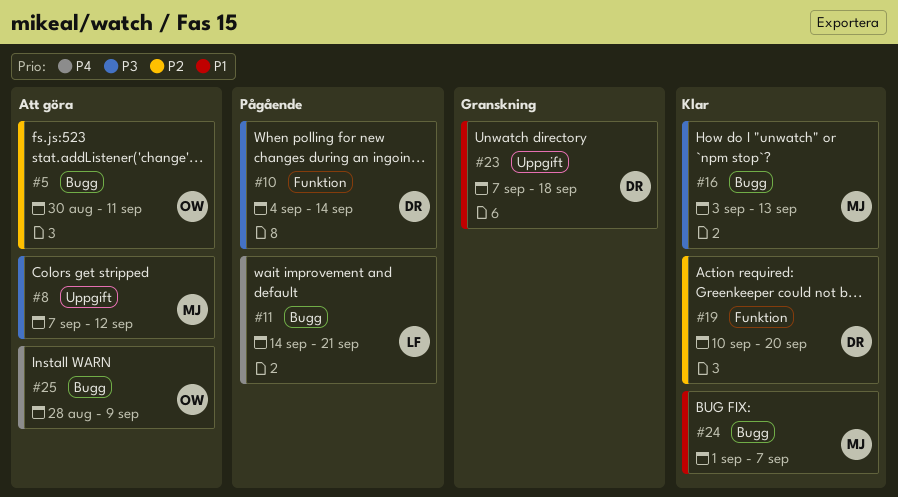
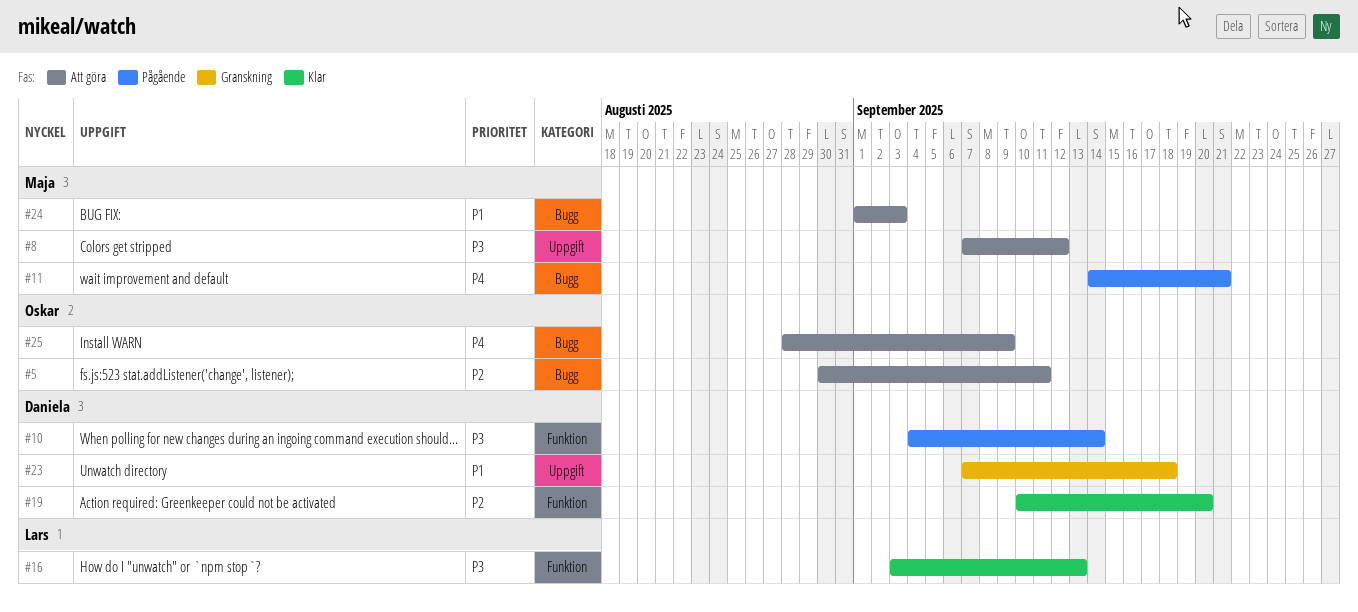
#11, owner: Lars -> Maja
#16, owner: Maja -> Lars
#16, label: Bugg -> Funktion
#24, status: Klar -> Att göra
#24, due: Sep 7 -> Sep 3

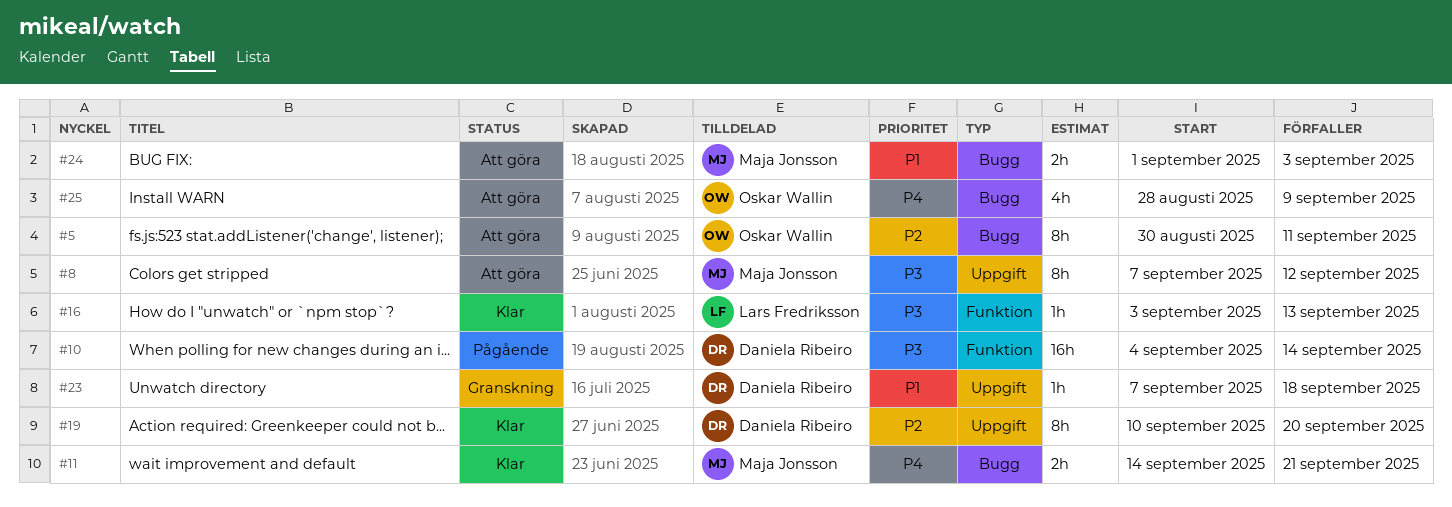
#11, status: Pågående -> Klar
#19, label: Funktion -> Uppgift

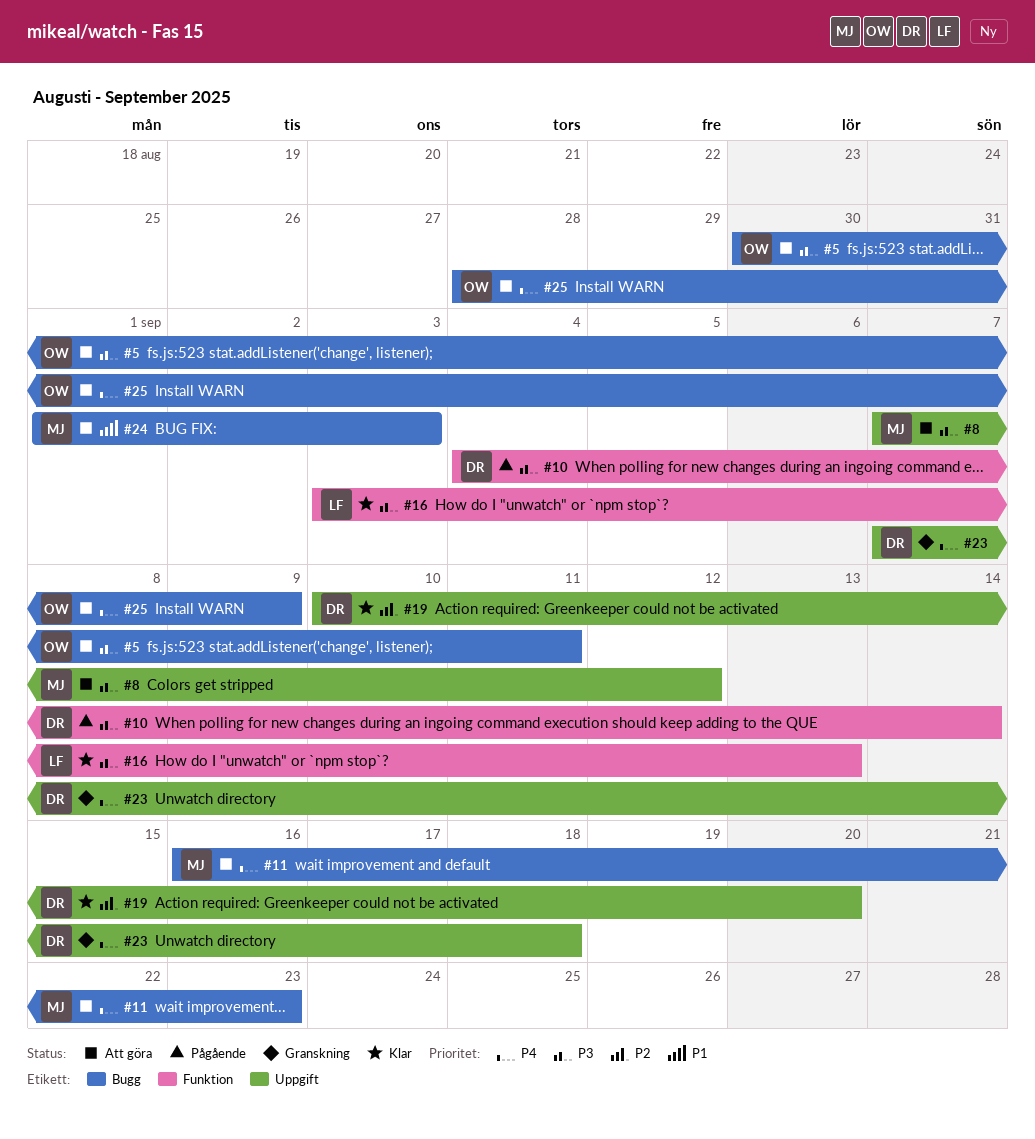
#5, priority: P2 -> P3
#11, status: Klar -> Att göra
#11, start: Sep 14 -> Sep 16
#11, due: Sep 21 -> Sep 23
#23, priority: P1 -> P4

